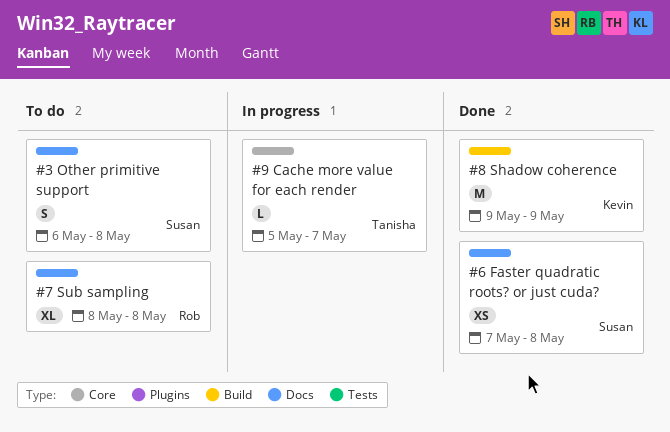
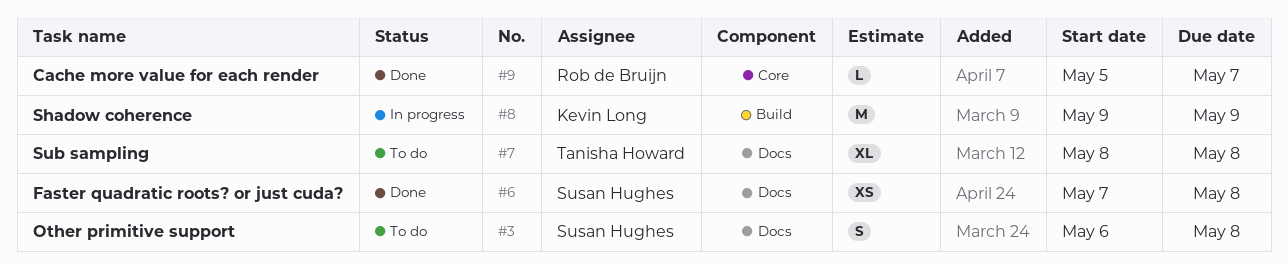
#7, owner: Rob de Bruijn -> Tanisha Howard
#8, status: Done -> In progress
#9, status: In progress -> Done
#9, owner: Tanisha Howard -> Rob de Bruijn

